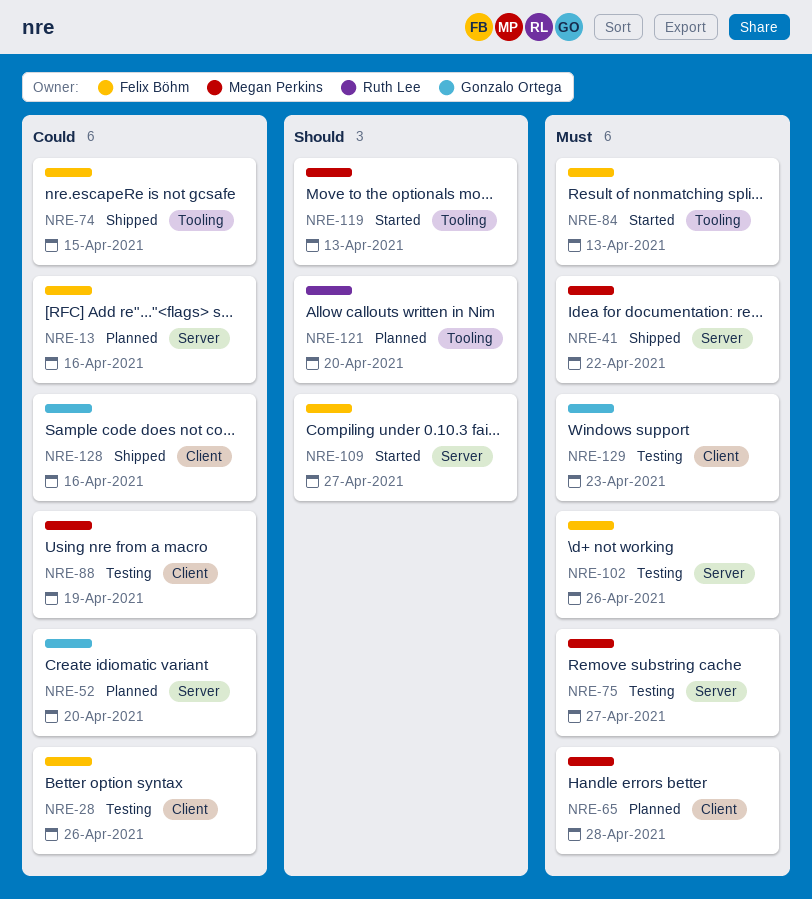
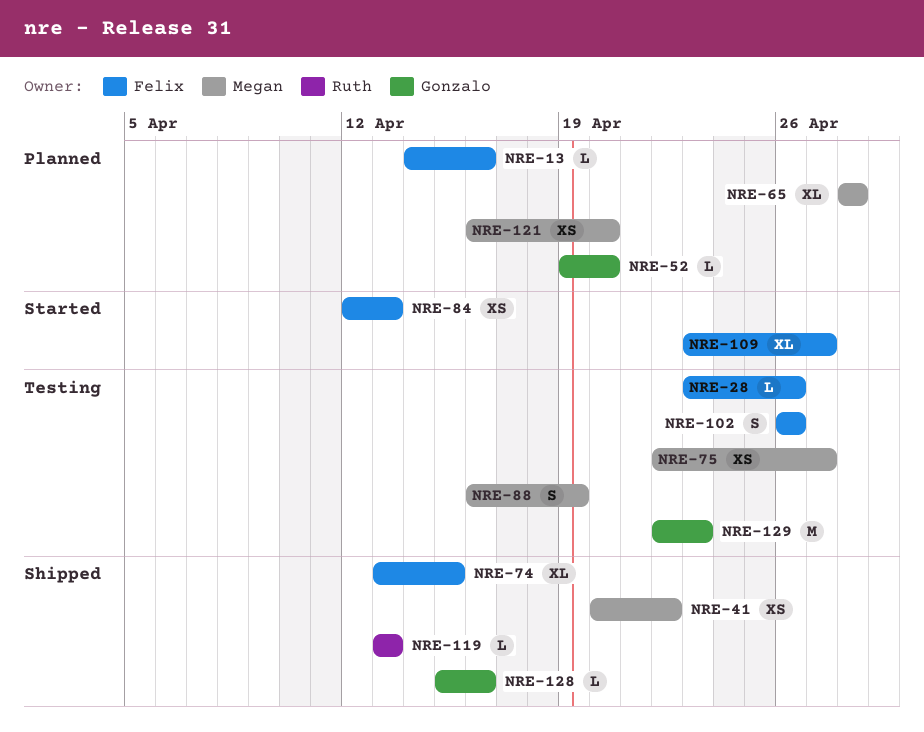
NRE-119, status: Started -> Shipped
NRE-119, owner: Megan Perkins -> Ruth Lee
NRE-121, owner: Ruth Lee -> Megan Perkins

